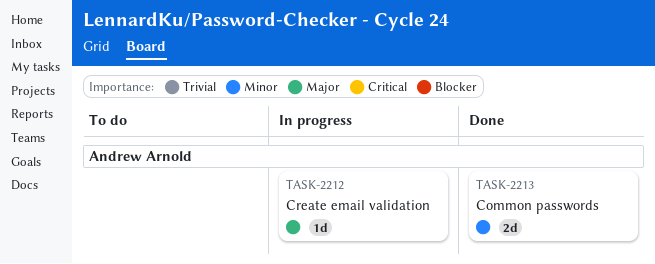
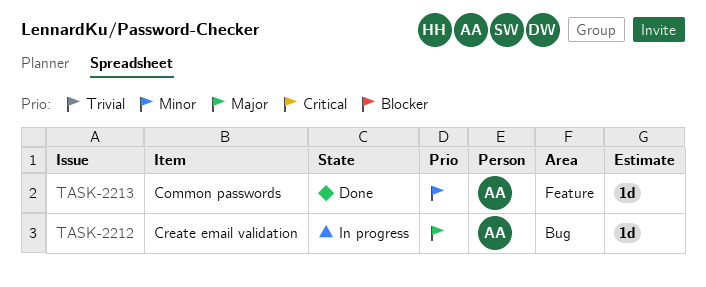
TASK-2213, estimate: 2d -> 1d

